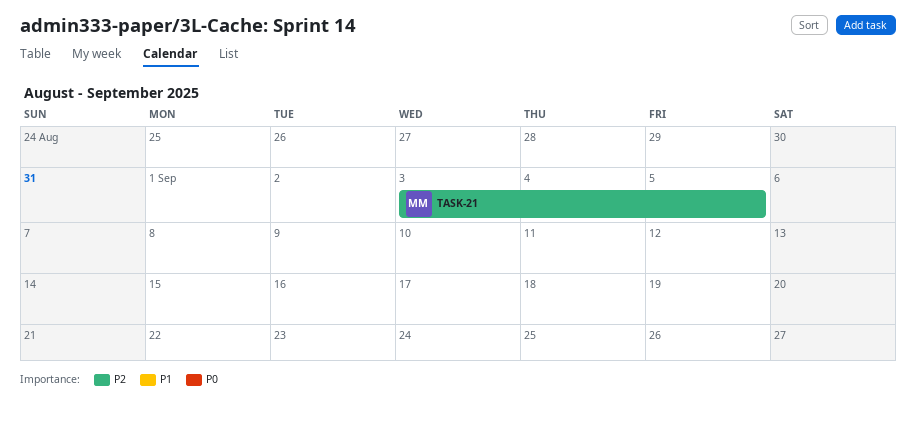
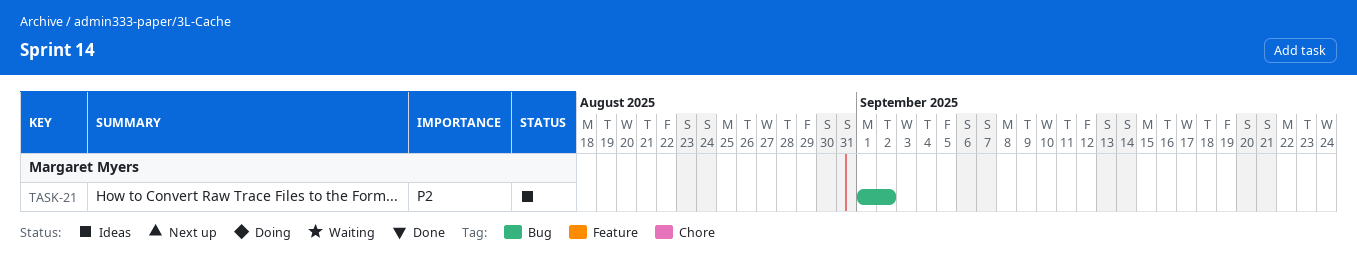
TASK-21, start: Sep 3 -> Sep 1
TASK-21, due: Sep 5 -> Sep 2

